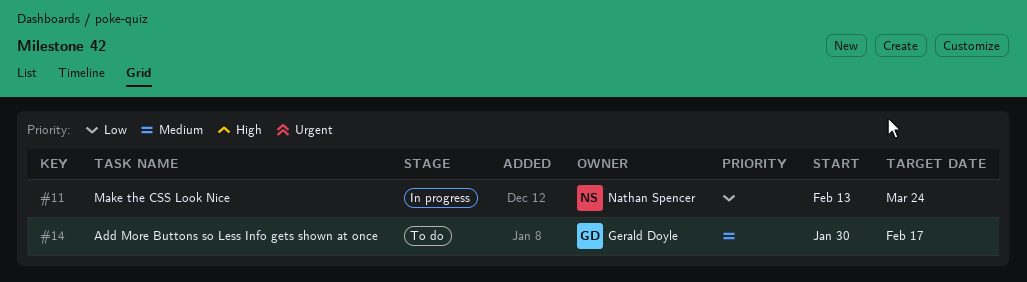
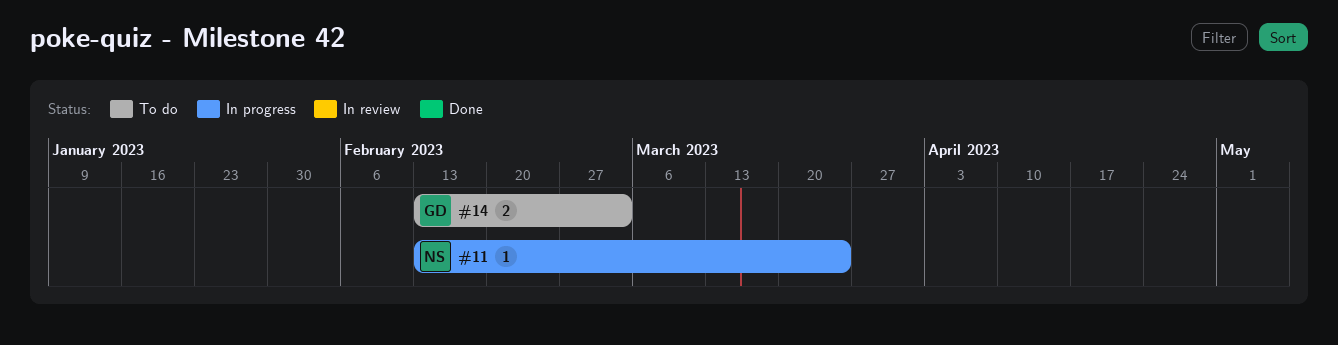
#14, start: Jan 30 -> Feb 13
#14, due: Feb 17 -> Mar 3

